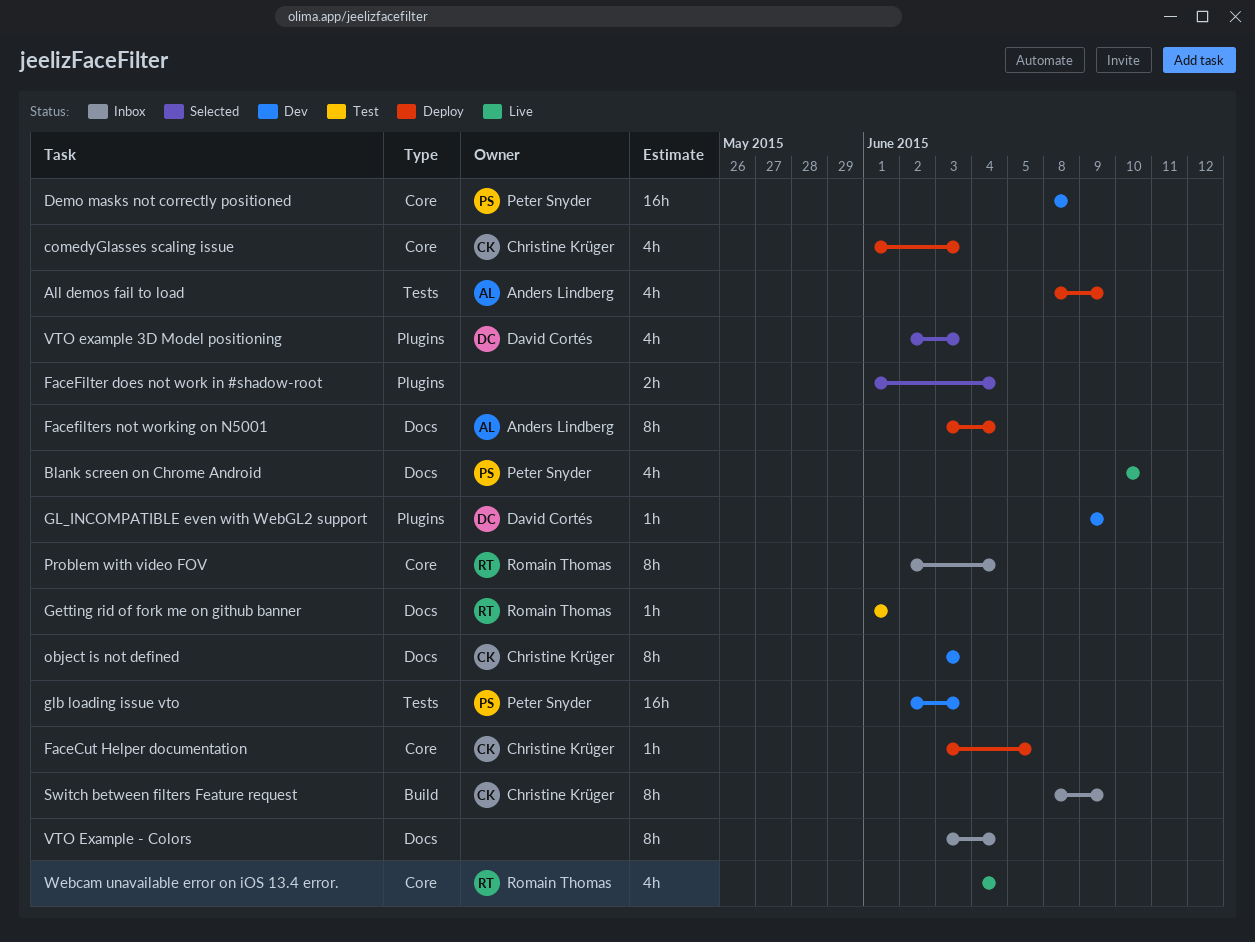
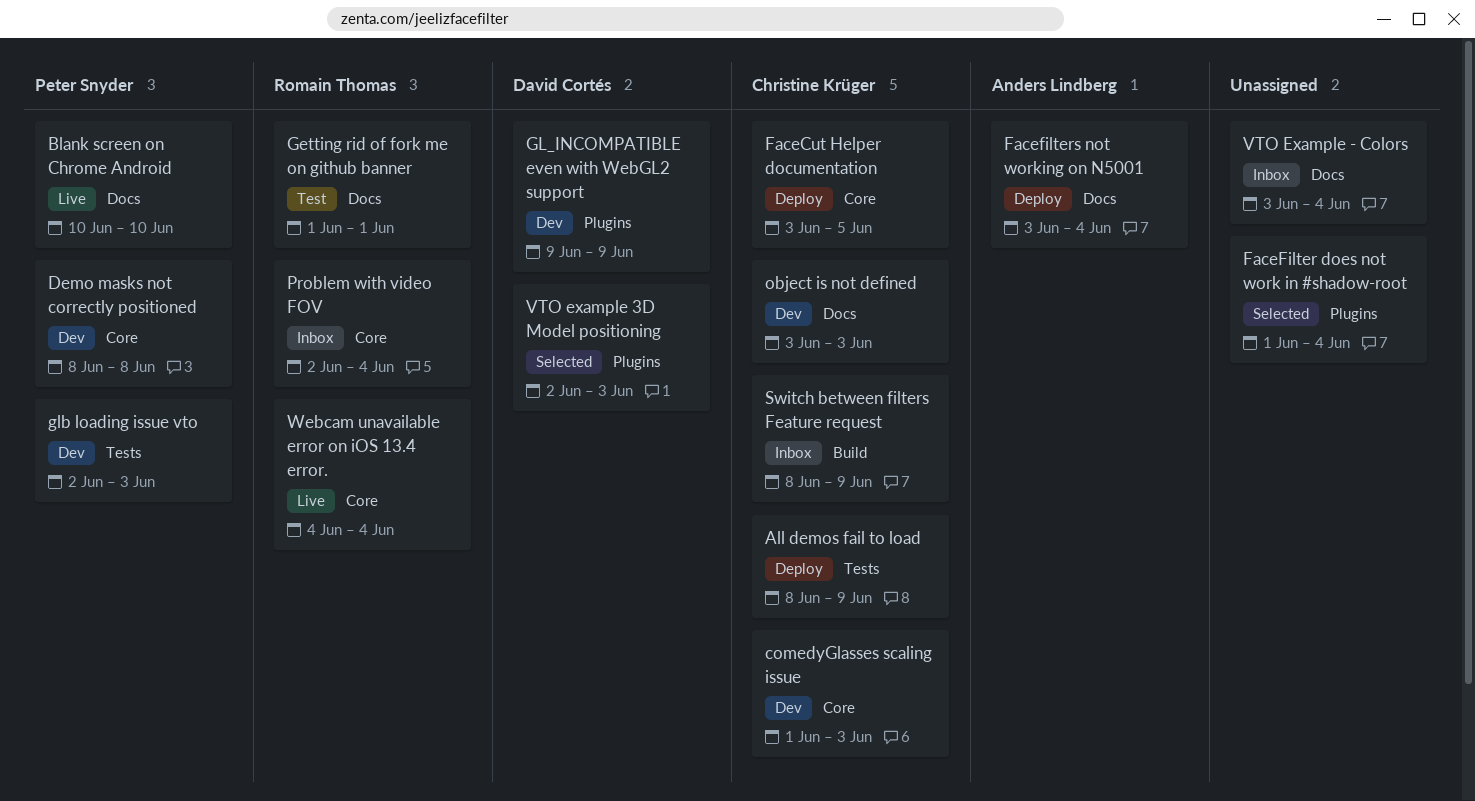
All demos fail to load, owner: Anders Lindberg -> Christine Krüger
comedyGlasses scaling issue, status: Deploy -> Dev

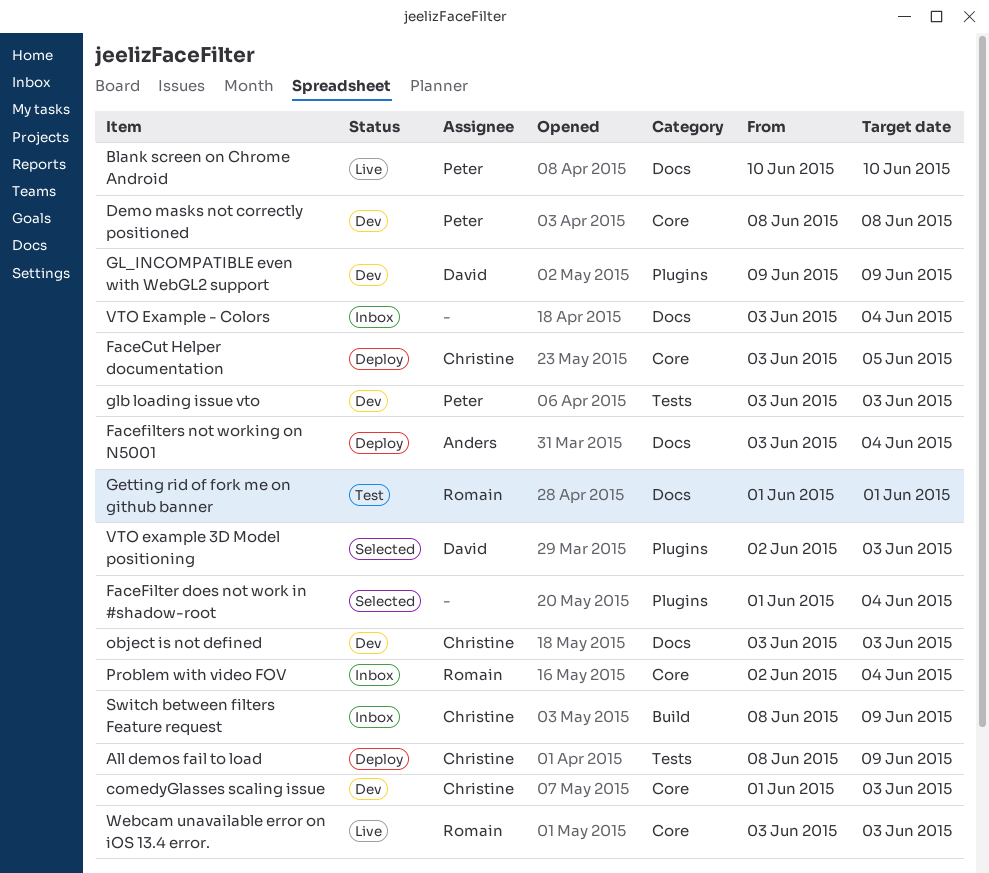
glb loading issue vto, start: Jun 2 -> Jun 3
Webcam unavailable error on iOS 13.4 error., start: Jun 4 -> Jun 3
Webcam unavailable error on iOS 13.4 error., due: Jun 4 -> Jun 3

